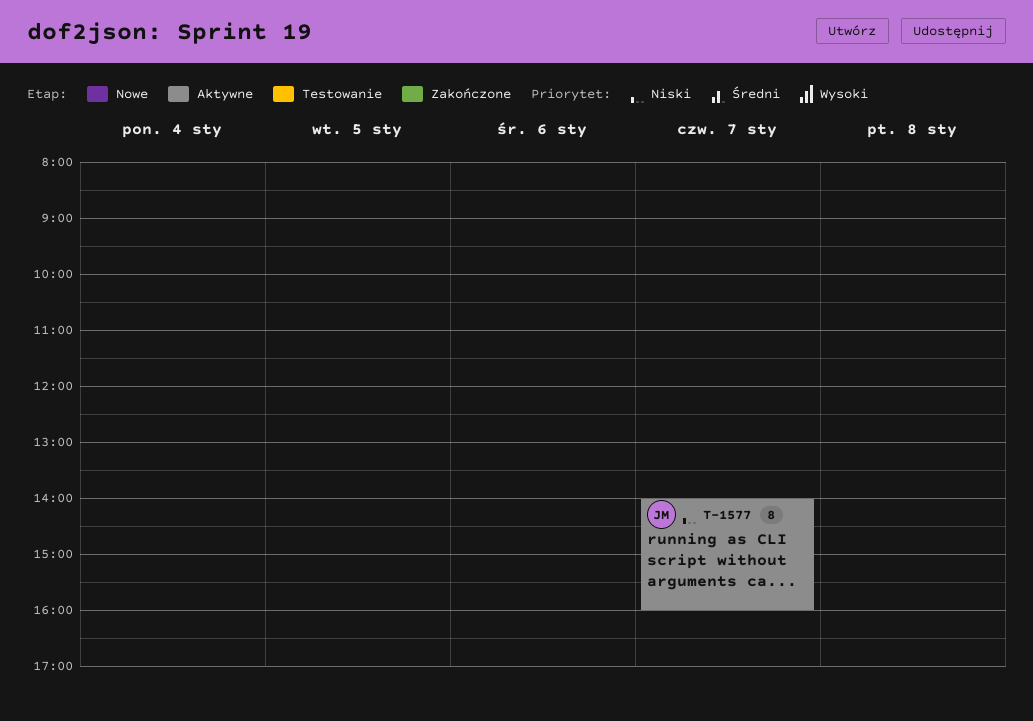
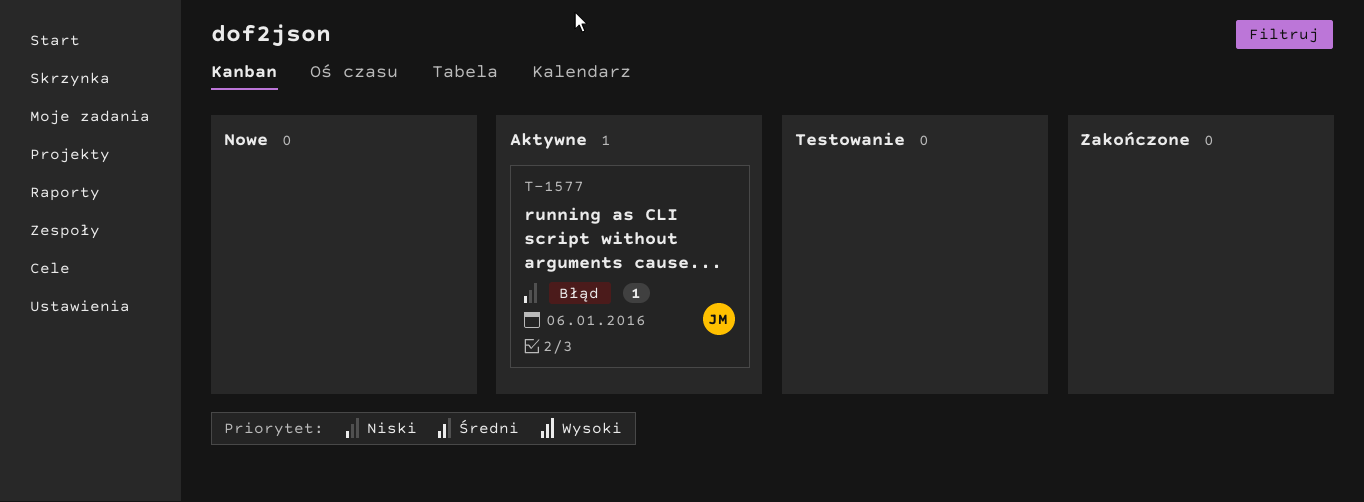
T-1577, estimate: 8 -> 1
T-1577, day: Jan 7 -> Jan 6

